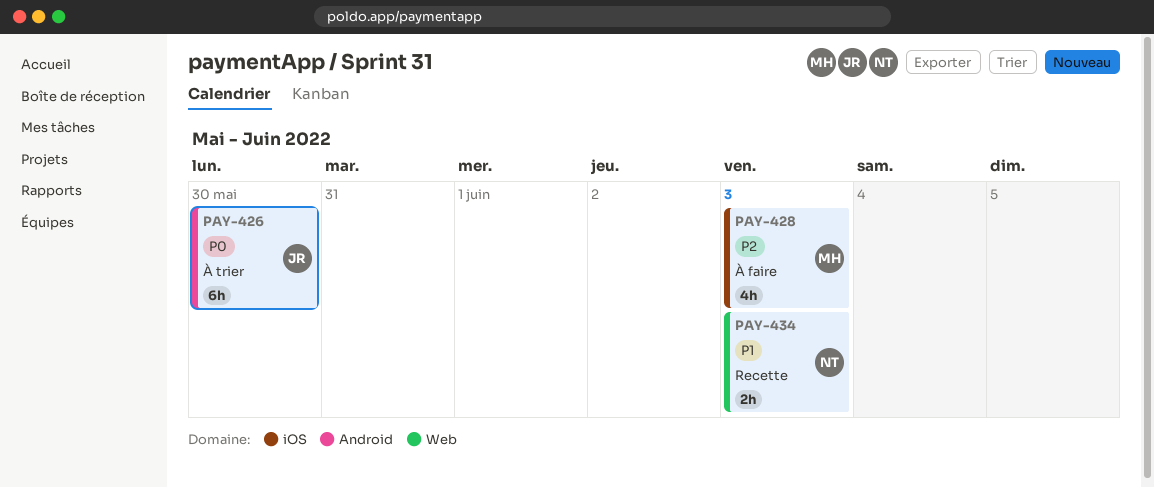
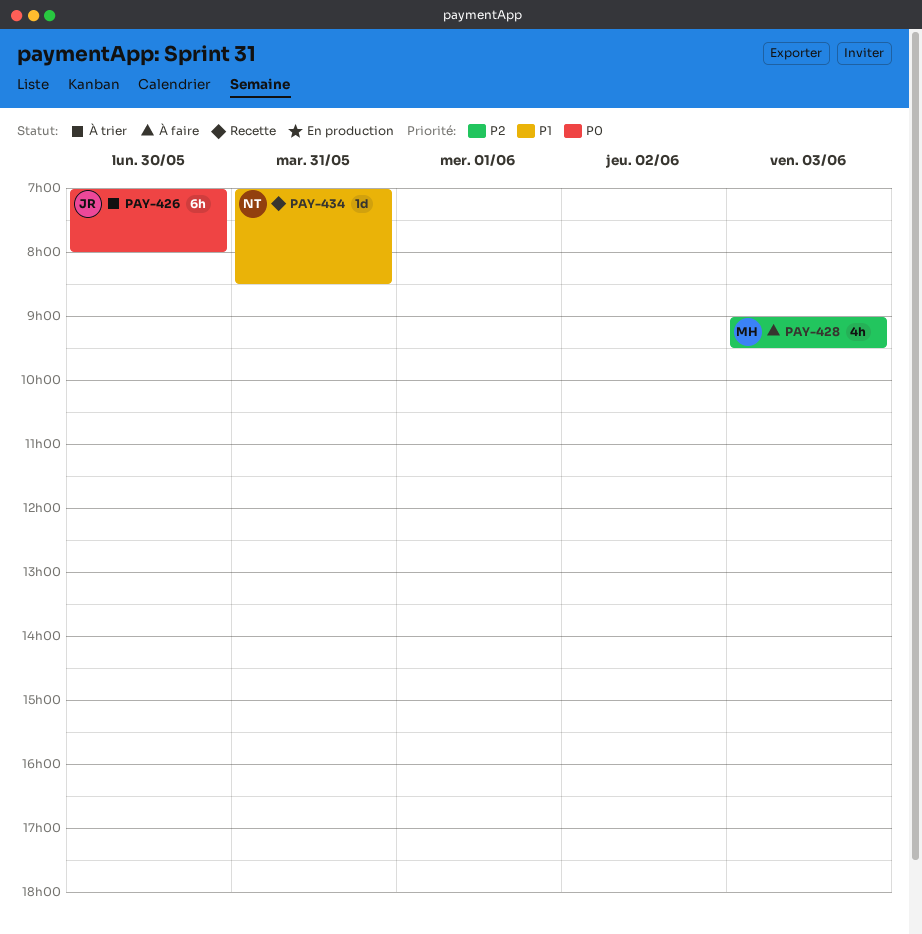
PAY-434, estimate: 2h -> 1d
PAY-434, day: Jun 3 -> May 31

